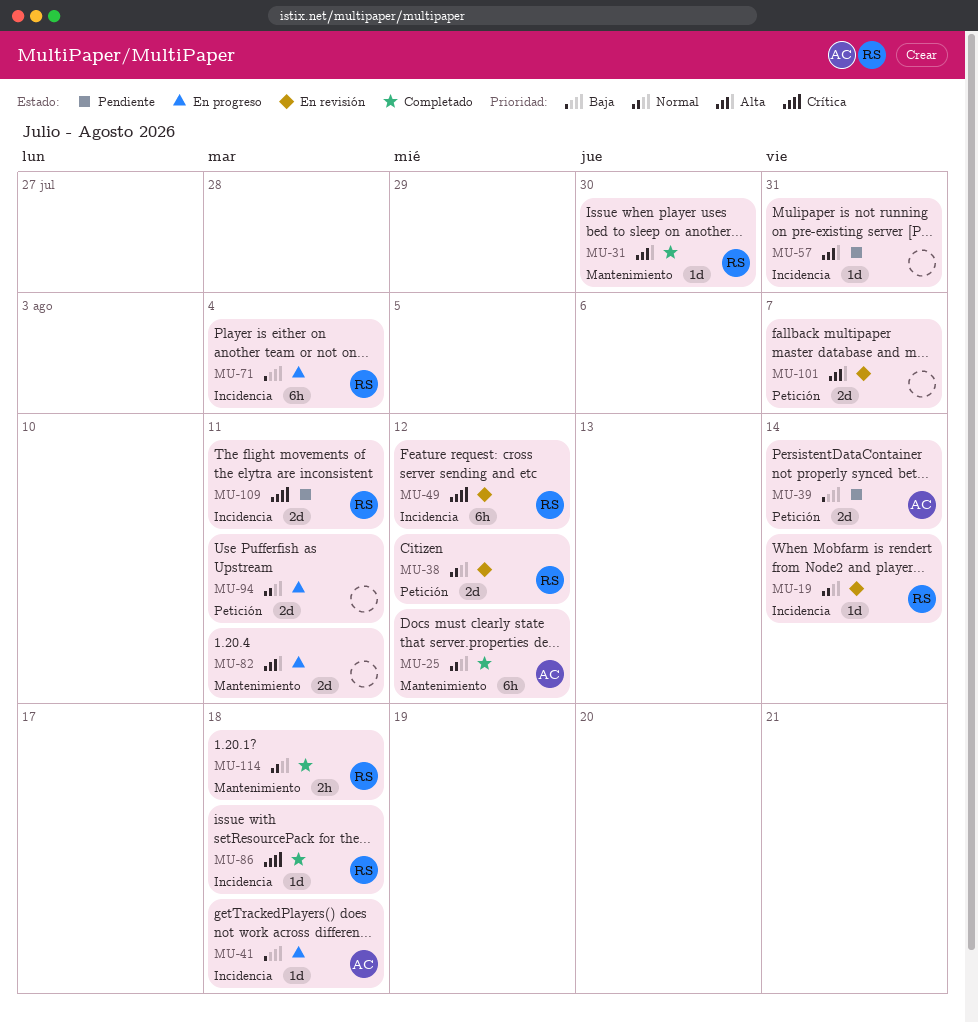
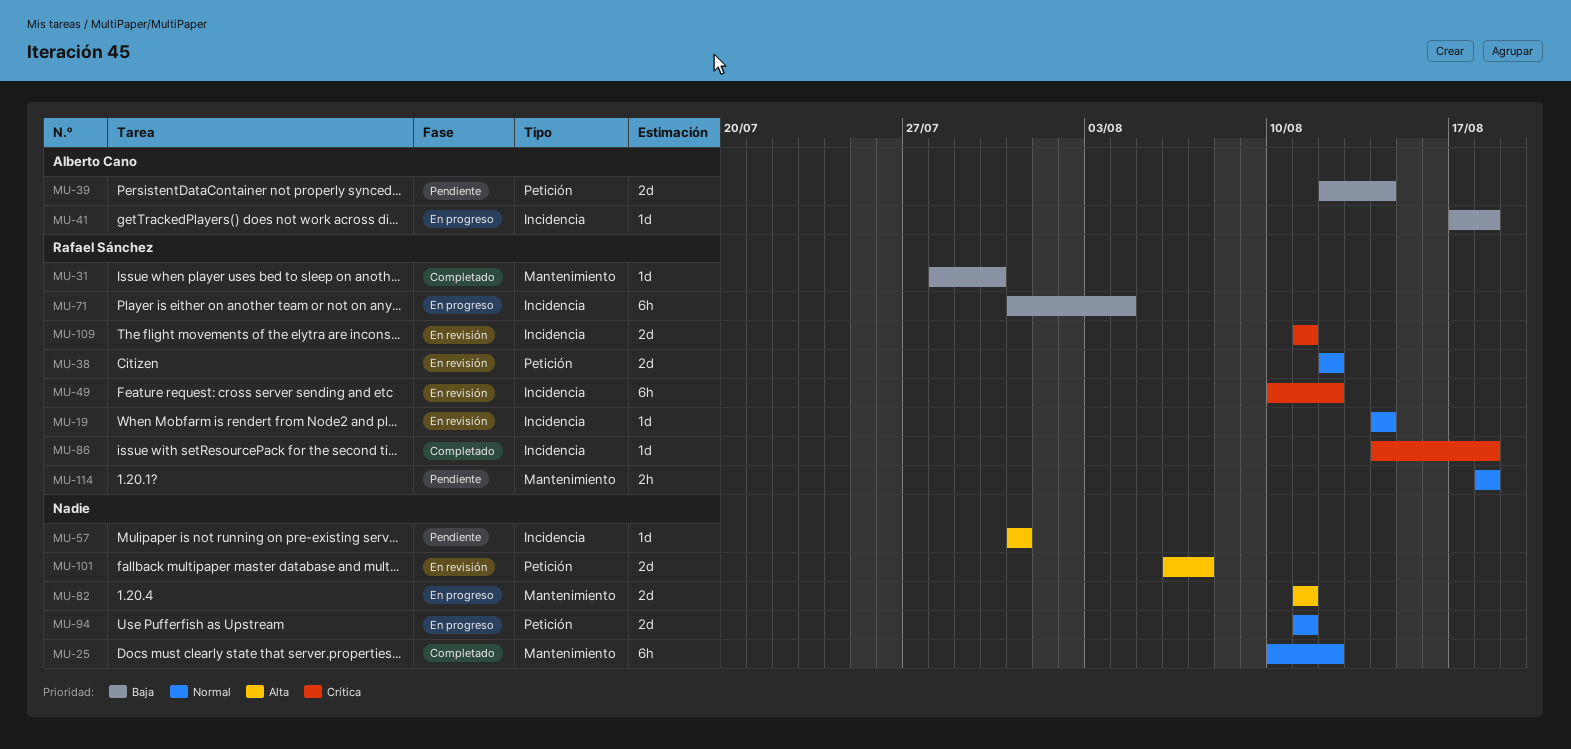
MU-25, owner: Alberto Cano -> none
MU-31, priority: Alta -> Baja
MU-109, status: Pendiente -> En revisión
MU-114, status: Completado -> Pendiente

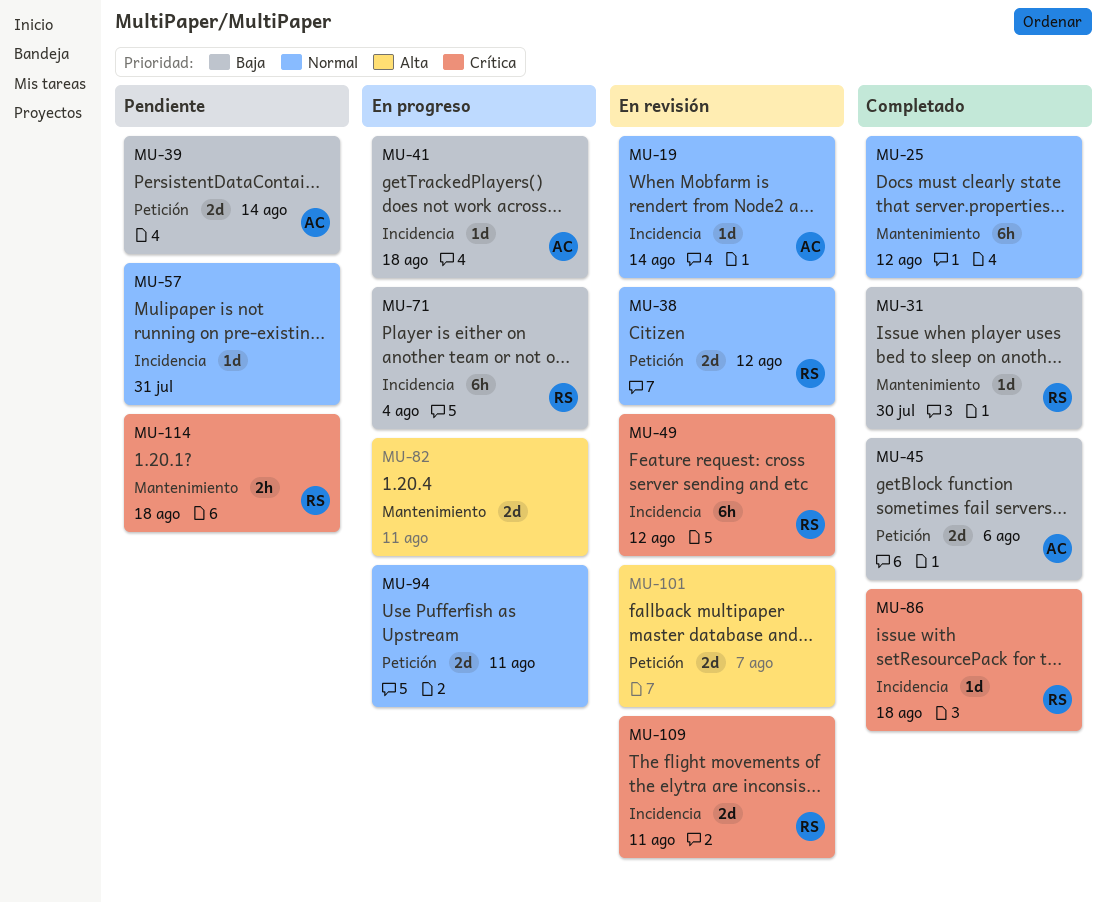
MU-19, owner: Rafael Sánchez -> Alberto Cano
MU-45: none -> present
MU-57, priority: Alta -> Normal
MU-114, priority: Normal -> Crítica

